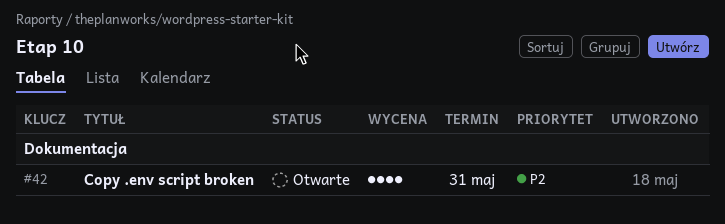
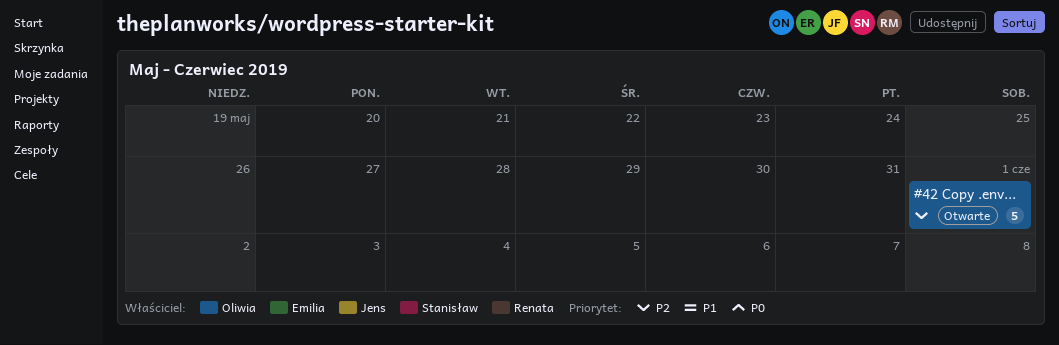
#42, estimate: 4 -> 5
#42, due: May 31 -> Jun 1

